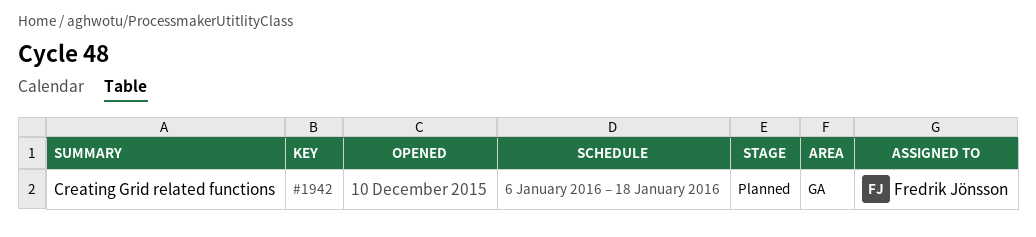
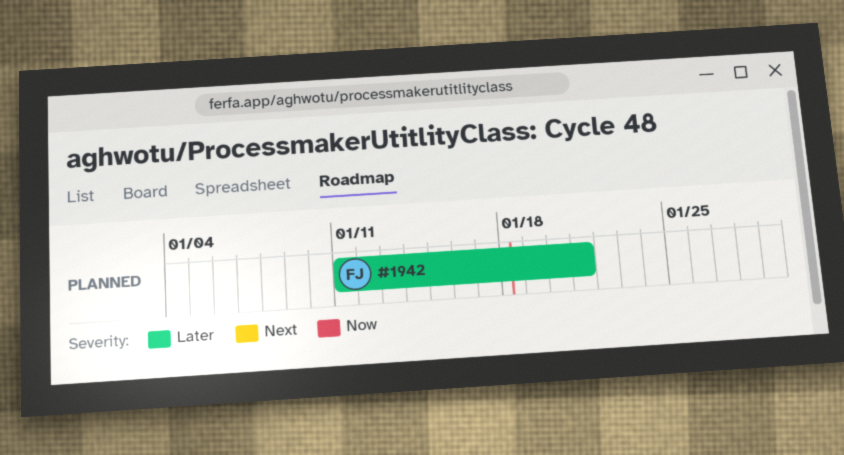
#1942, start: Jan 6 -> Jan 11
#1942, due: Jan 18 -> Jan 21

